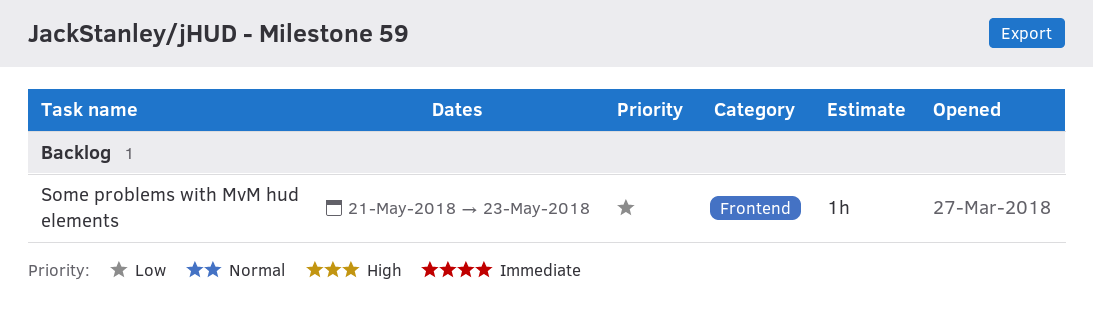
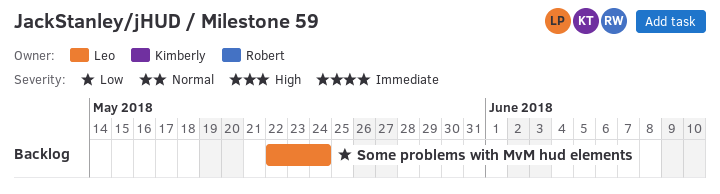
Some problems with MvM hud elements, start: May 21 -> May 22
Some problems with MvM hud elements, due: May 23 -> May 24

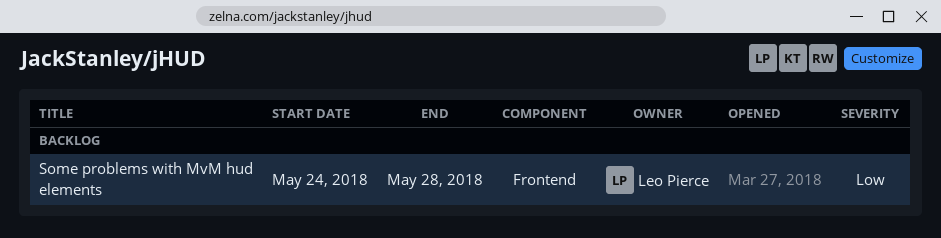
Some problems with MvM hud elements, start: May 22 -> May 24
Some problems with MvM hud elements, due: May 24 -> May 28

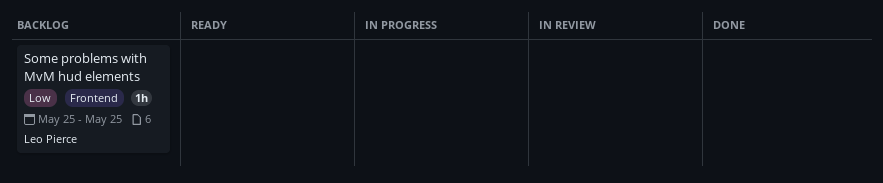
Some problems with MvM hud elements, start: May 24 -> May 25
Some problems with MvM hud elements, due: May 28 -> May 25

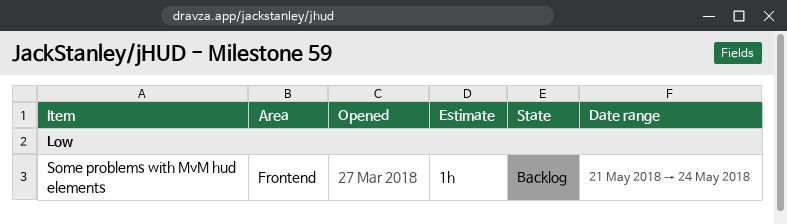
Some problems with MvM hud elements, start: May 25 -> May 21
Some problems with MvM hud elements, due: May 25 -> May 24

